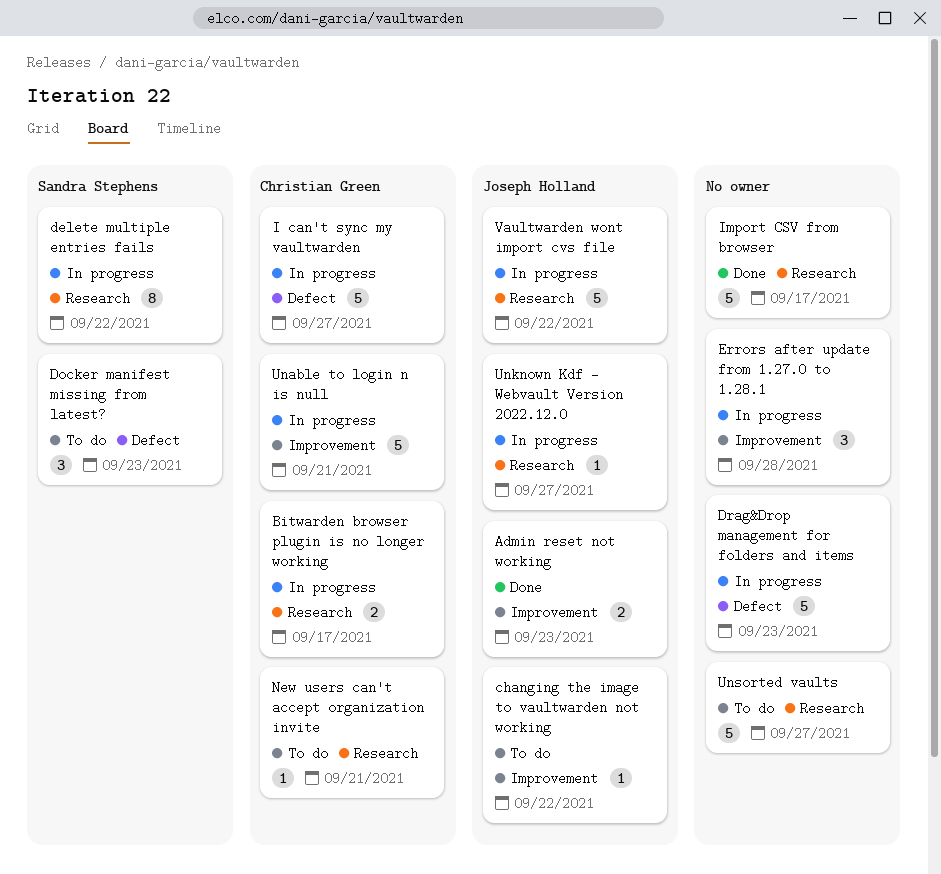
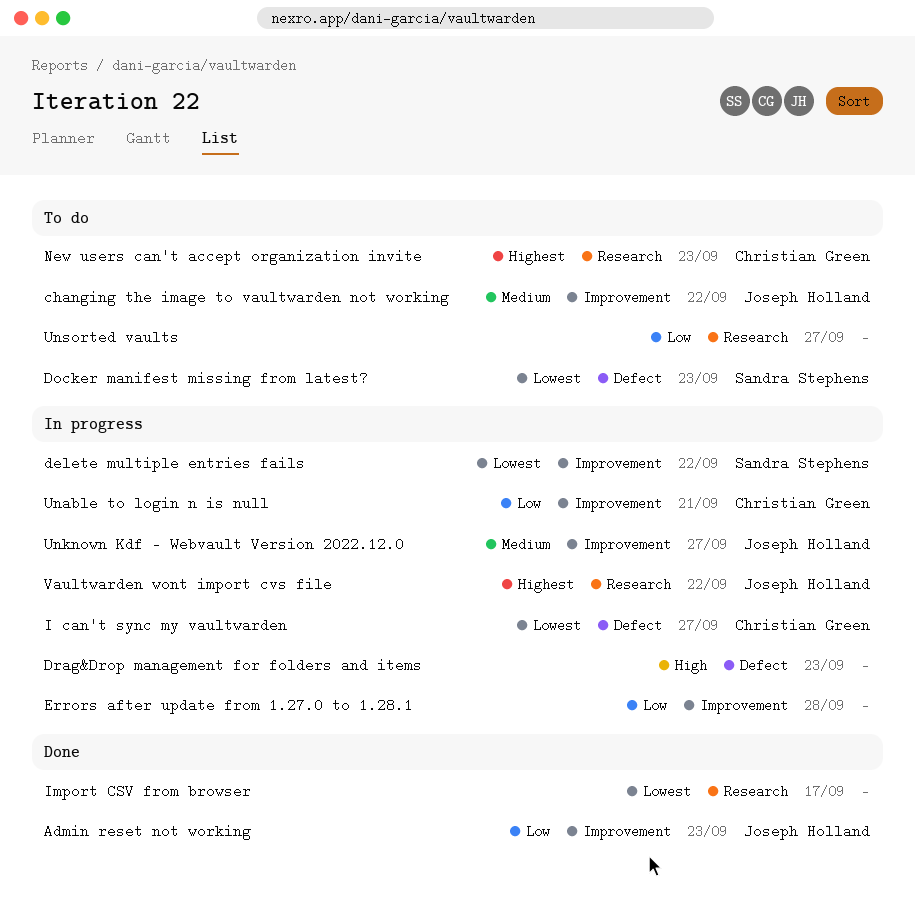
Bitwarden browser plugin is no longer working: present -> none
delete multiple entries fails, label: Research -> Improvement
New users can't accept organization invite, due: Sep 21 -> Sep 23
Unknown Kdf - Webvault Version 2022.12.0, label: Research -> Improvement

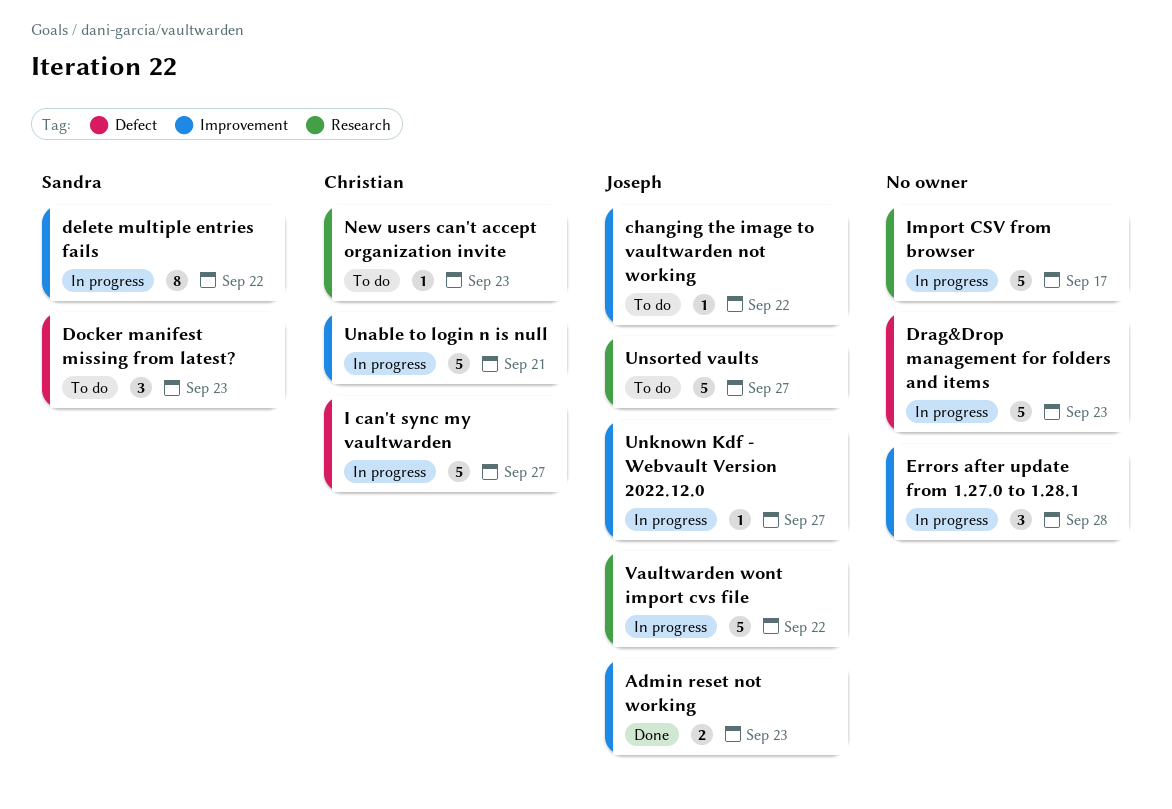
Import CSV from browser, status: Done -> In progress
Unsorted vaults, owner: none -> Joseph Holland

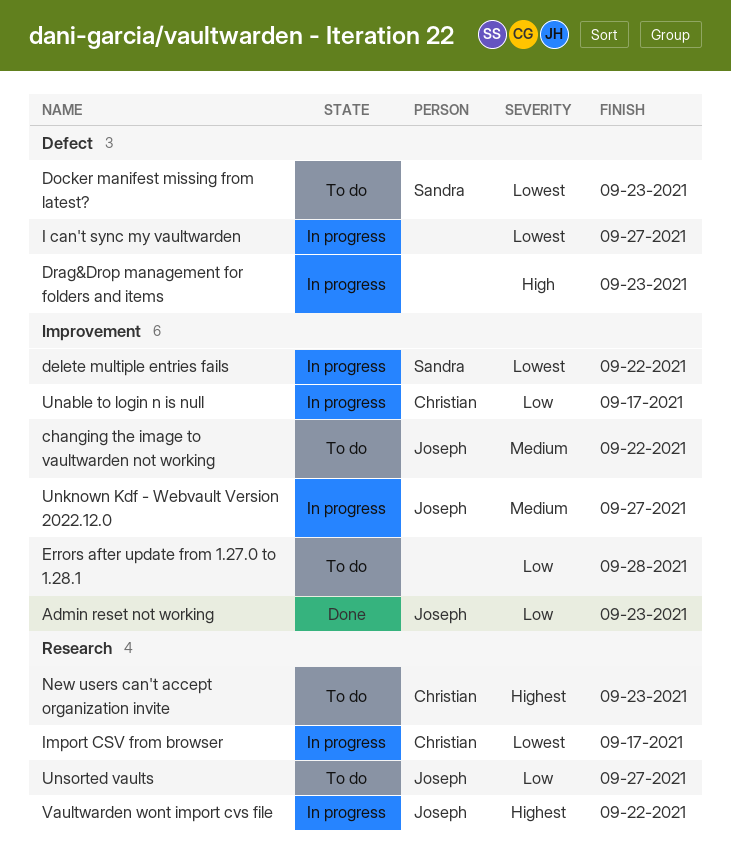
Errors after update from 1.27.0 to 1.28.1, status: In progress -> To do
I can't sync my vaultwarden, owner: Christian -> none
Import CSV from browser, owner: none -> Christian
Unable to login n is null, due: Sep 21 -> Sep 17

